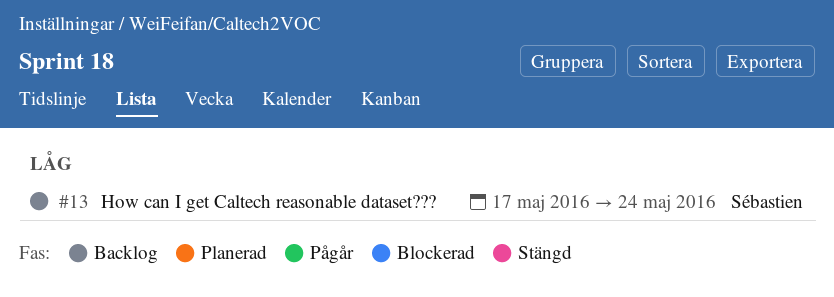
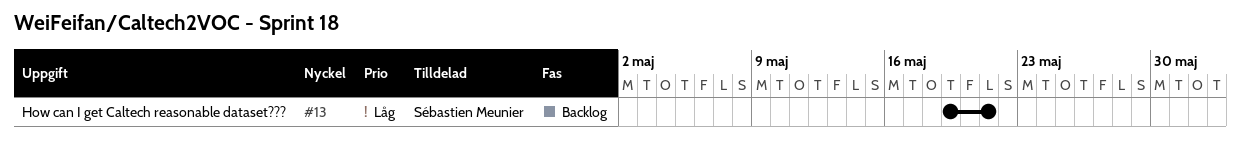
#13, start: May 17 -> May 19
#13, due: May 24 -> May 21

